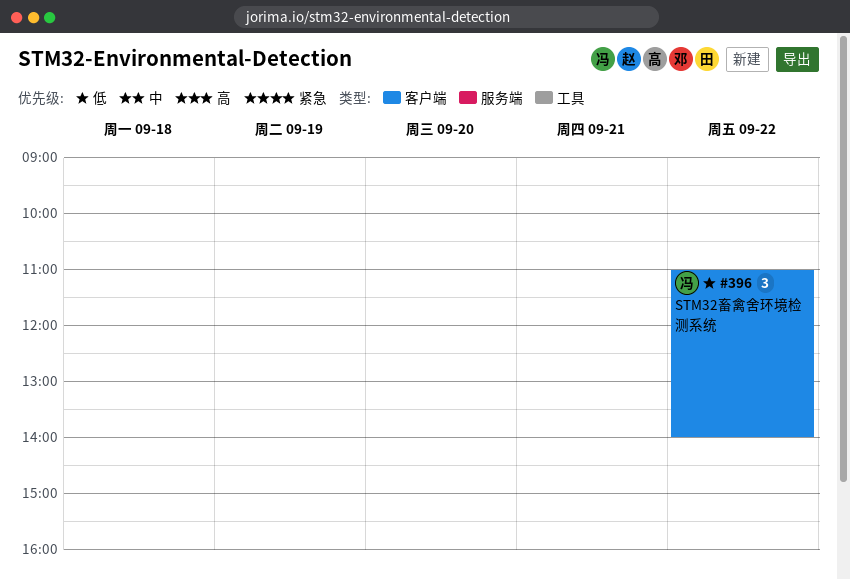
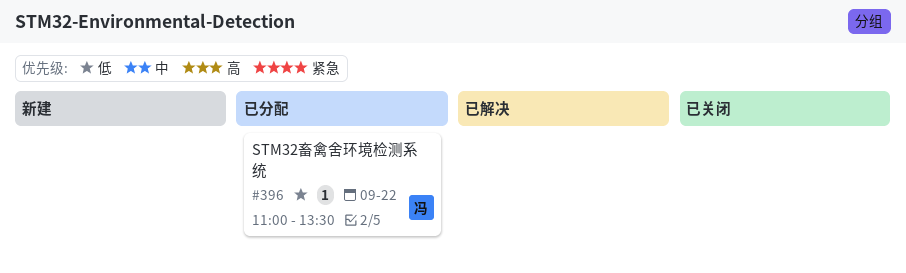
#396, estimate: 3 -> 1
#396, ends: 14:00 -> 13:30

